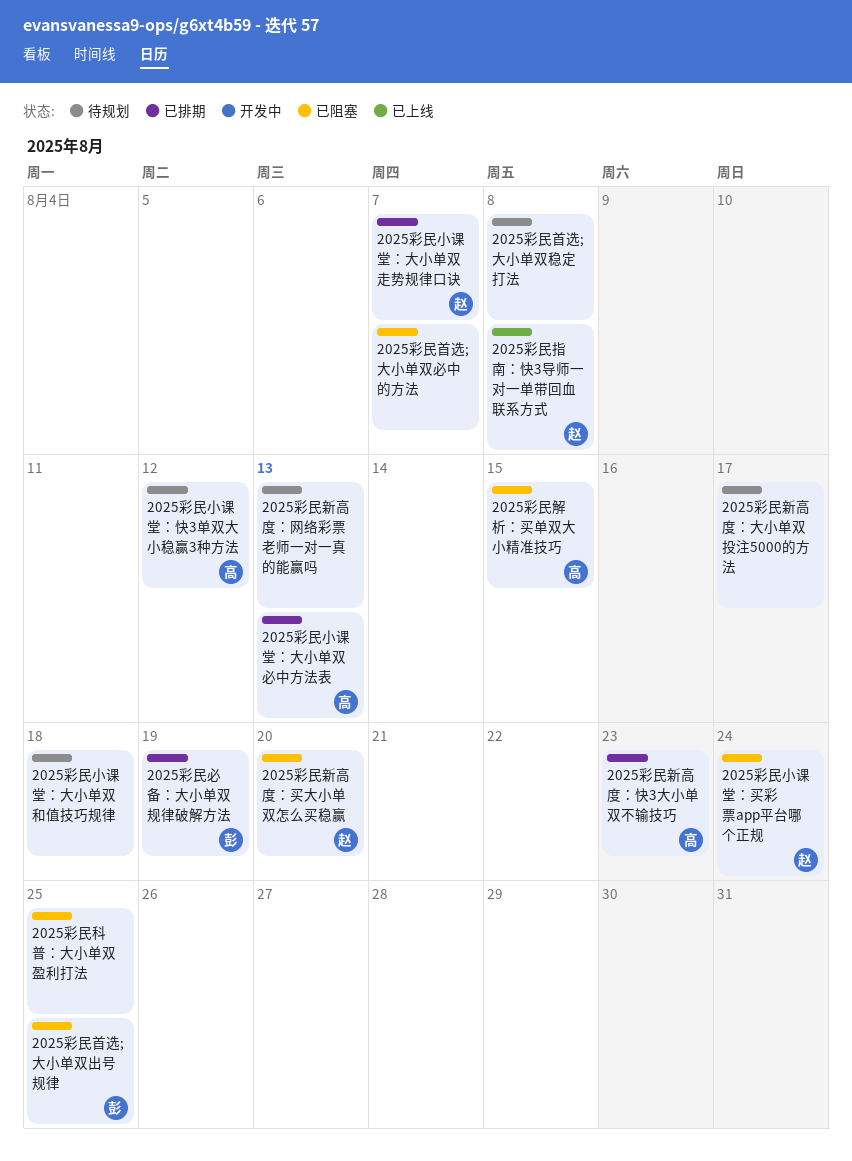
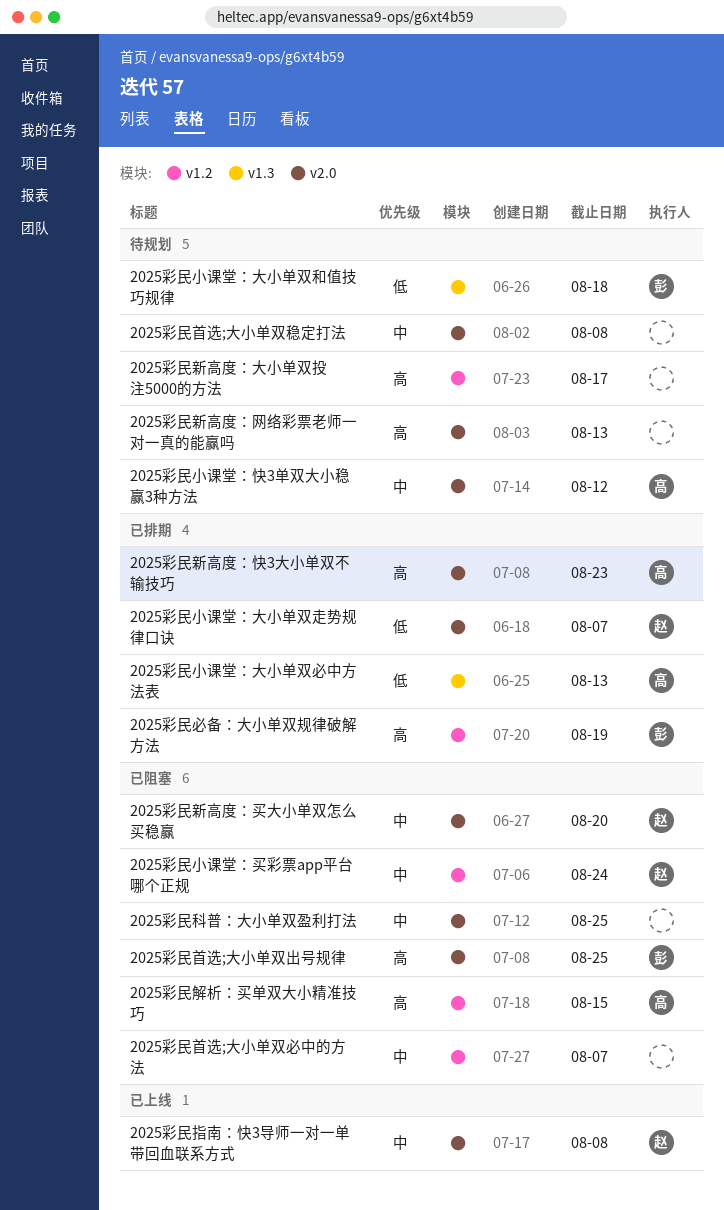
2025彩民小课堂：大小单双和值技巧规律, owner: none -> 彭

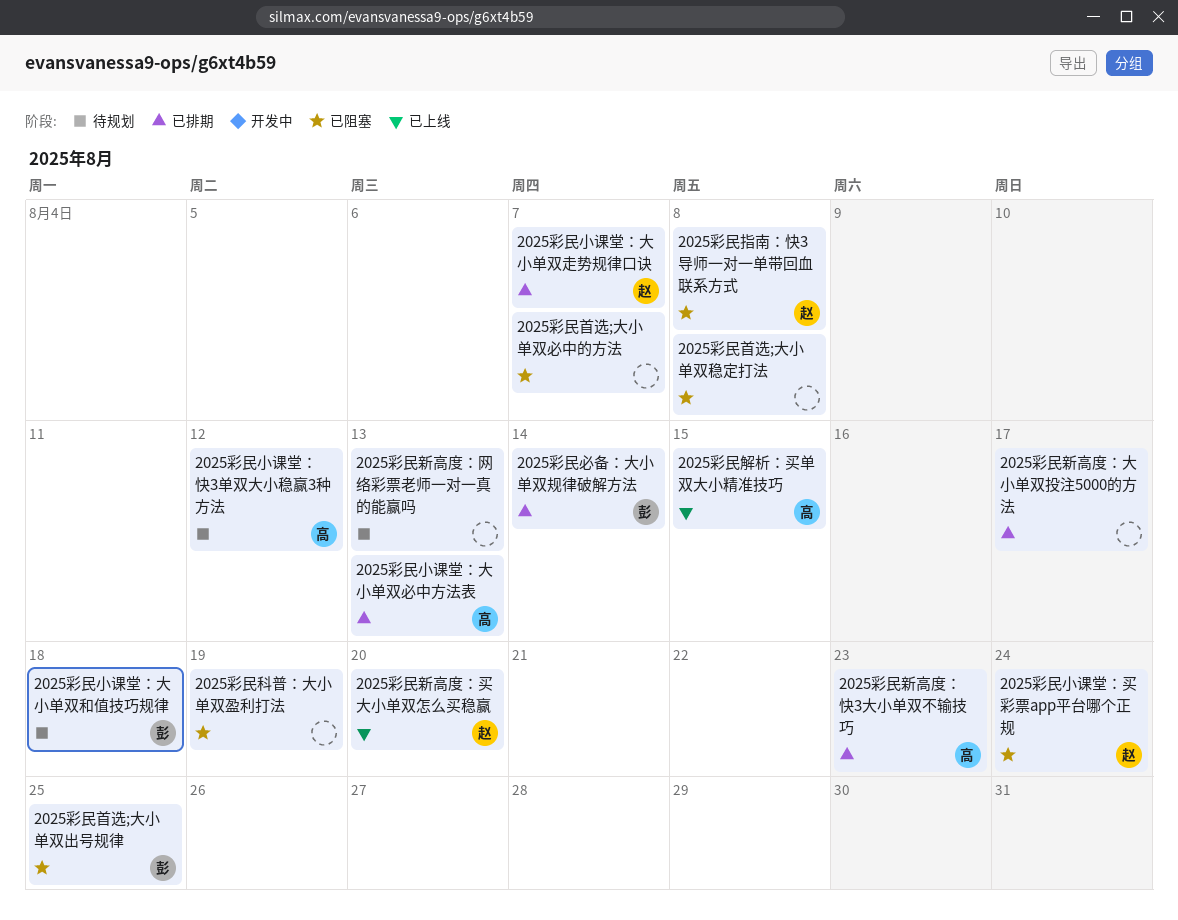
2025彩民必备：大小单双规律破解方法, due: Aug 19 -> Aug 14
2025彩民指南：快3导师一对一单带回血联系方式, status: 已上线 -> 已阻塞
2025彩民新高度：买大小单双怎么买稳赢, status: 已阻塞 -> 已上线
2025彩民新高度：大小单双投注5000的方法, status: 待规划 -> 已排期
2025彩民科普：大小单双盈利打法, due: Aug 25 -> Aug 19
2025彩民解析：买单双大小精准技巧, status: 已阻塞 -> 已上线
2025彩民首选;大小单双稳定打法, status: 待规划 -> 已阻塞

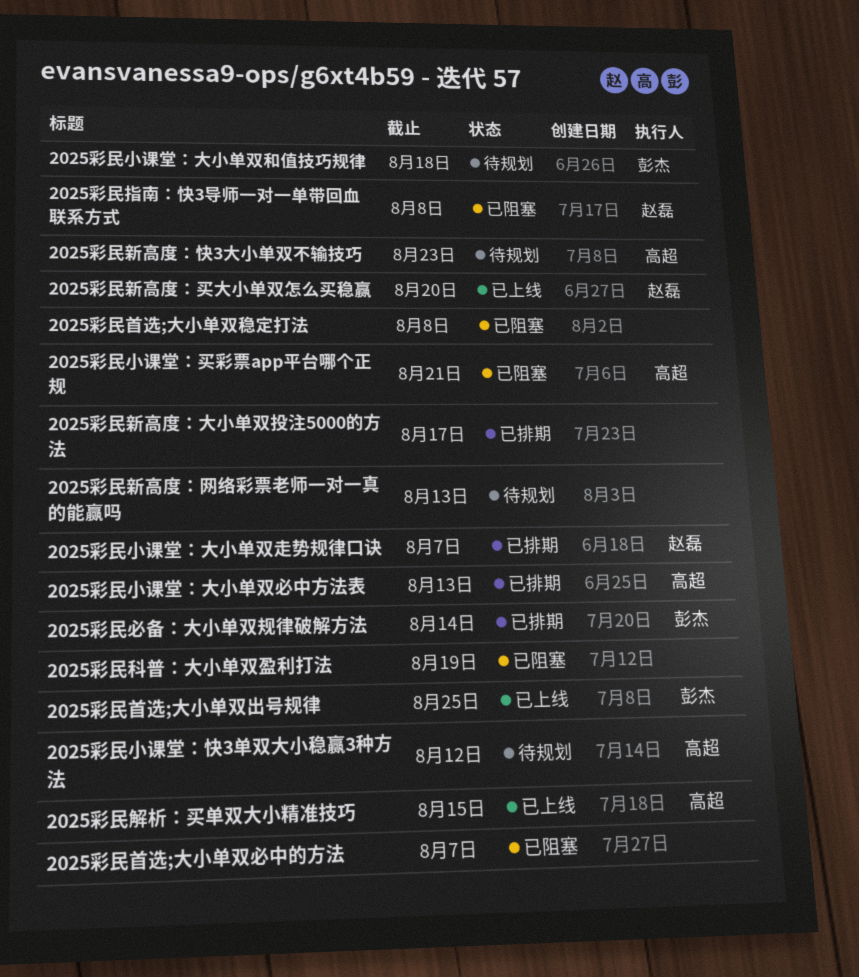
2025彩民小课堂：买彩票app平台哪个正规, owner: 赵磊 -> 高超
2025彩民小课堂：买彩票app平台哪个正规, due: Aug 24 -> Aug 21
2025彩民新高度：快3大小单双不输技巧, status: 已排期 -> 待规划
2025彩民首选;大小单双出号规律, status: 已阻塞 -> 已上线

